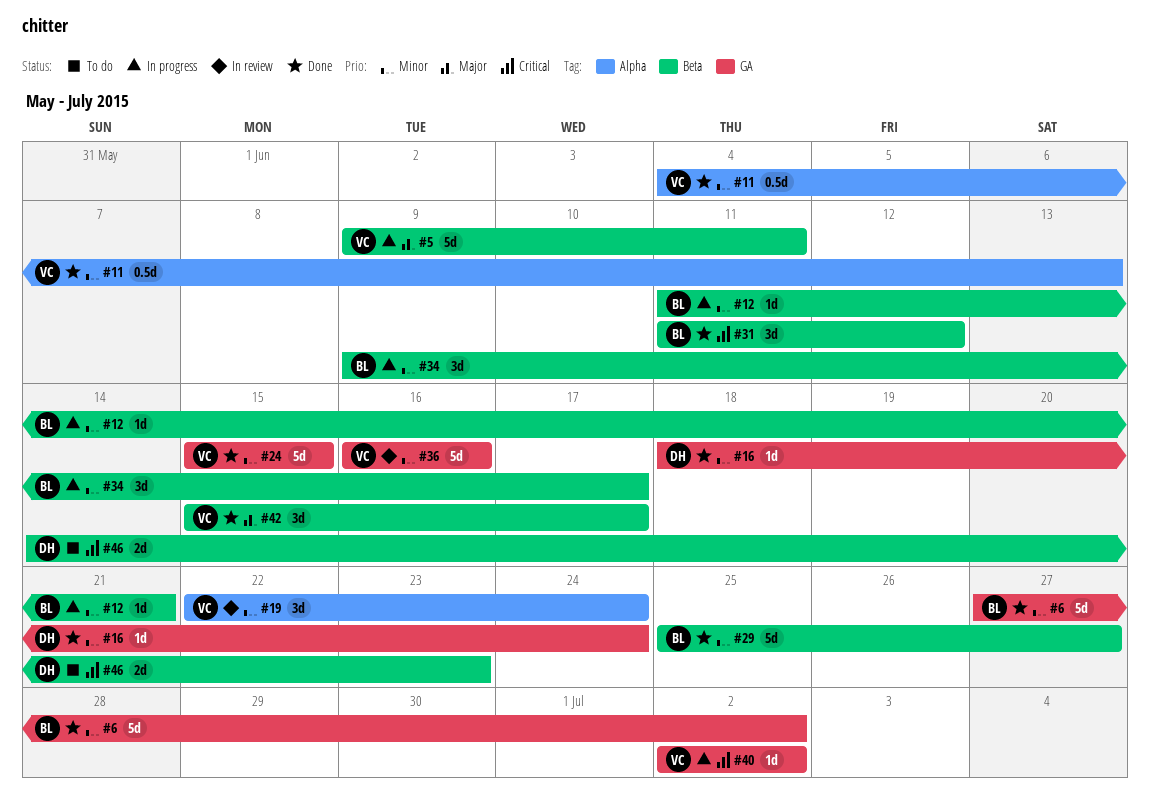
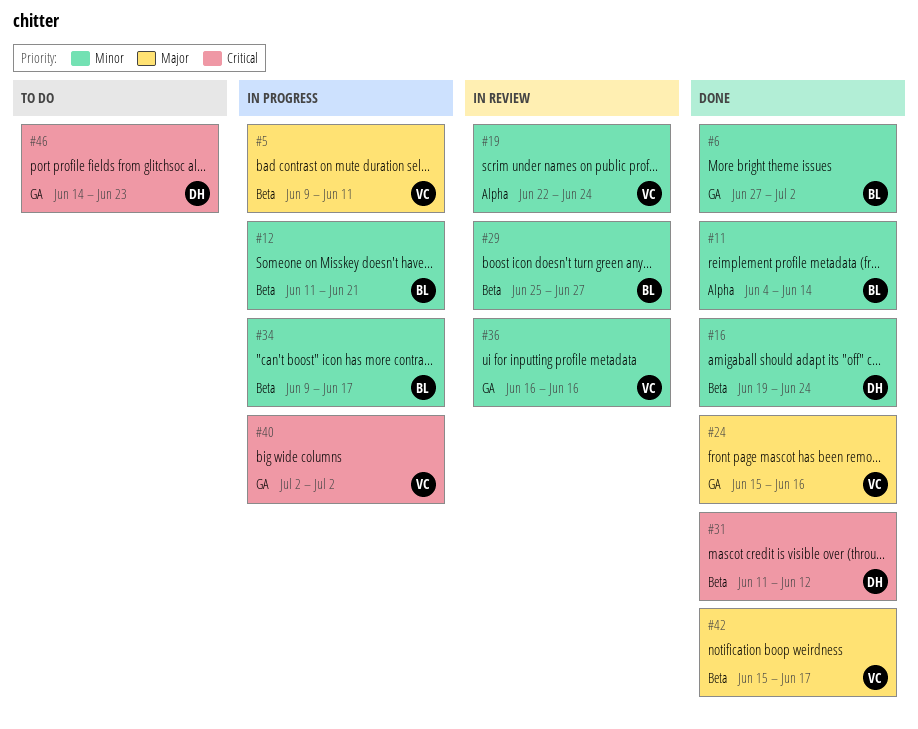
#11, owner: VC -> BL
#11, due: Jun 13 -> Jun 14
#16, label: GA -> Beta
#16, start: Jun 18 -> Jun 19
#24, priority: Minor -> Major
#24, due: Jun 15 -> Jun 16
#29, status: Done -> In review
#31, owner: BL -> DH
#46, label: Beta -> GA

